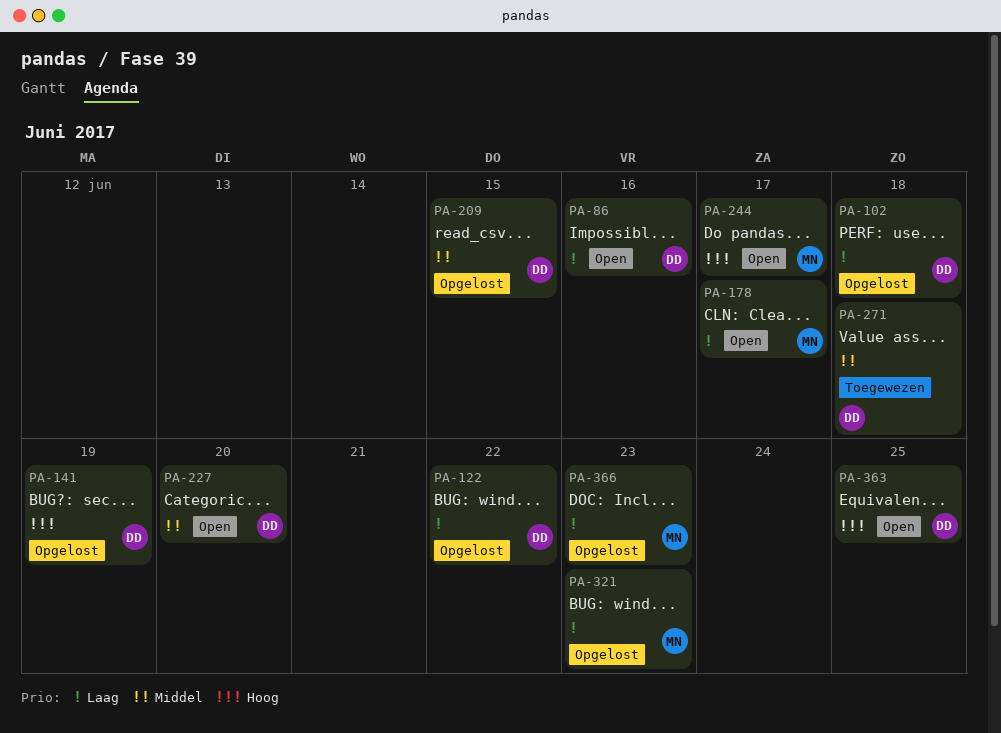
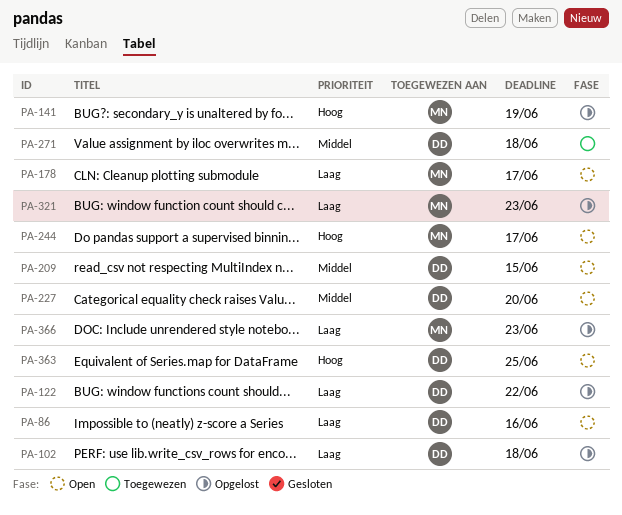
PA-141, owner: DD -> MN
PA-209, status: Opgelost -> Open

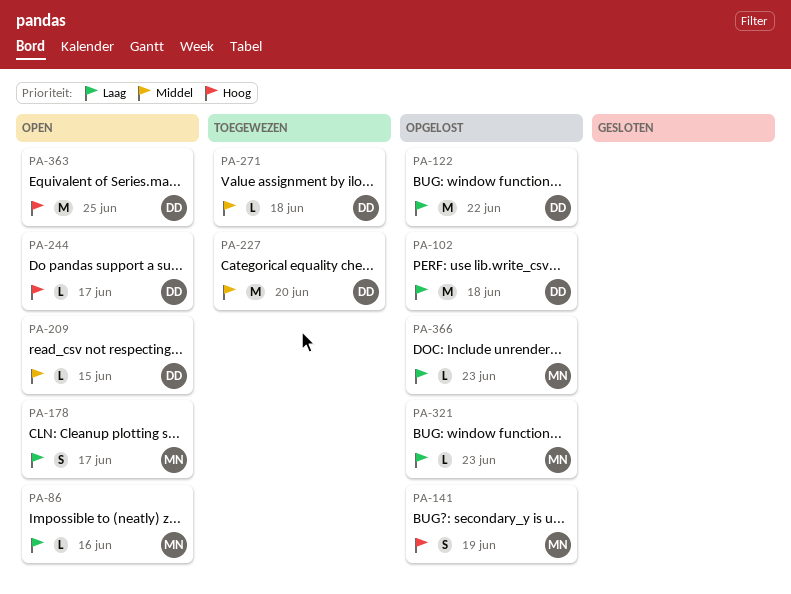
PA-86, owner: DD -> MN
PA-227, status: Open -> Toegewezen
PA-244, owner: MN -> DD

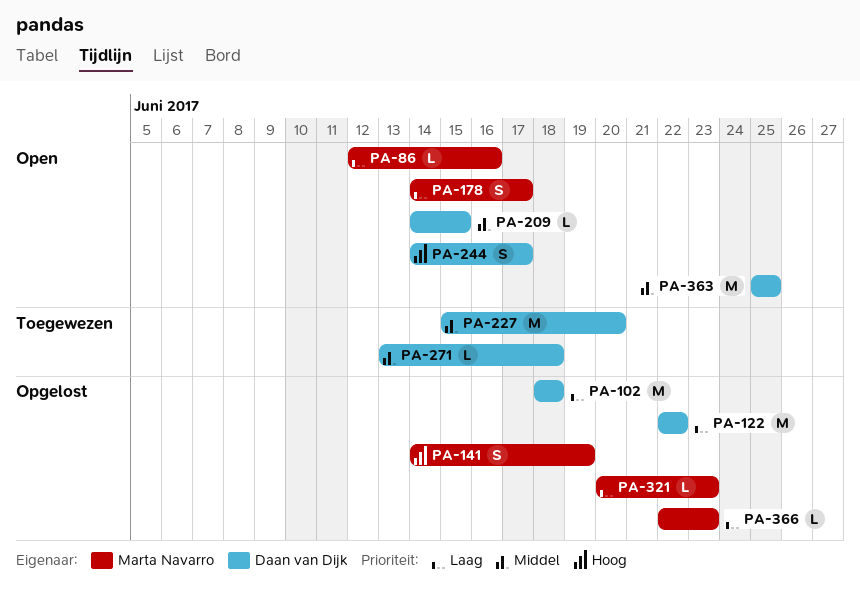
PA-244, estimate: L -> S
PA-363, priority: Hoog -> Middel

